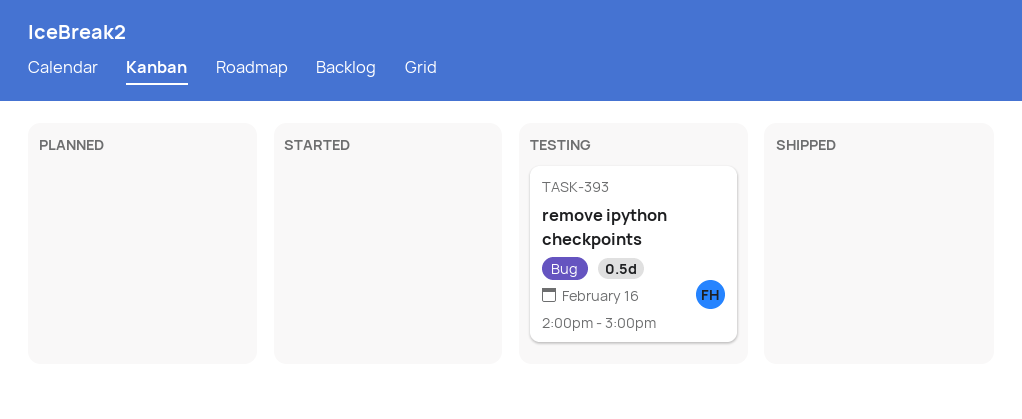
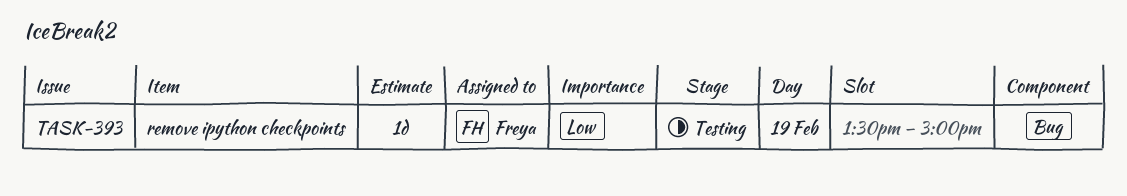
TASK-393, estimate: 0.5d -> 1d
TASK-393, day: Feb 16 -> Feb 19
TASK-393, begins: 14:00 -> 13:30

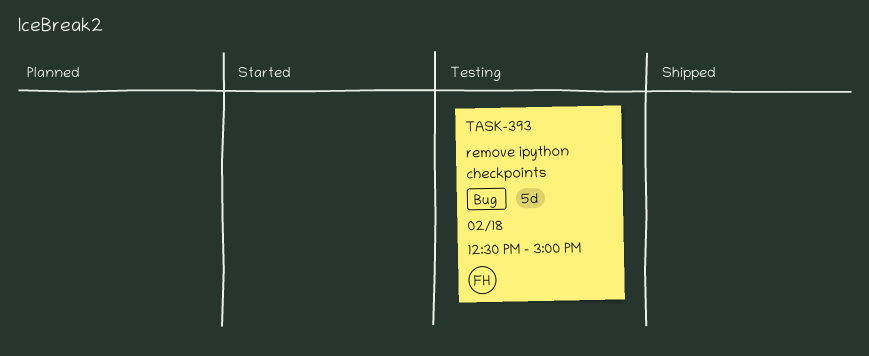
TASK-393, estimate: 1d -> 5d
TASK-393, day: Feb 19 -> Feb 18
TASK-393, begins: 13:30 -> 12:30

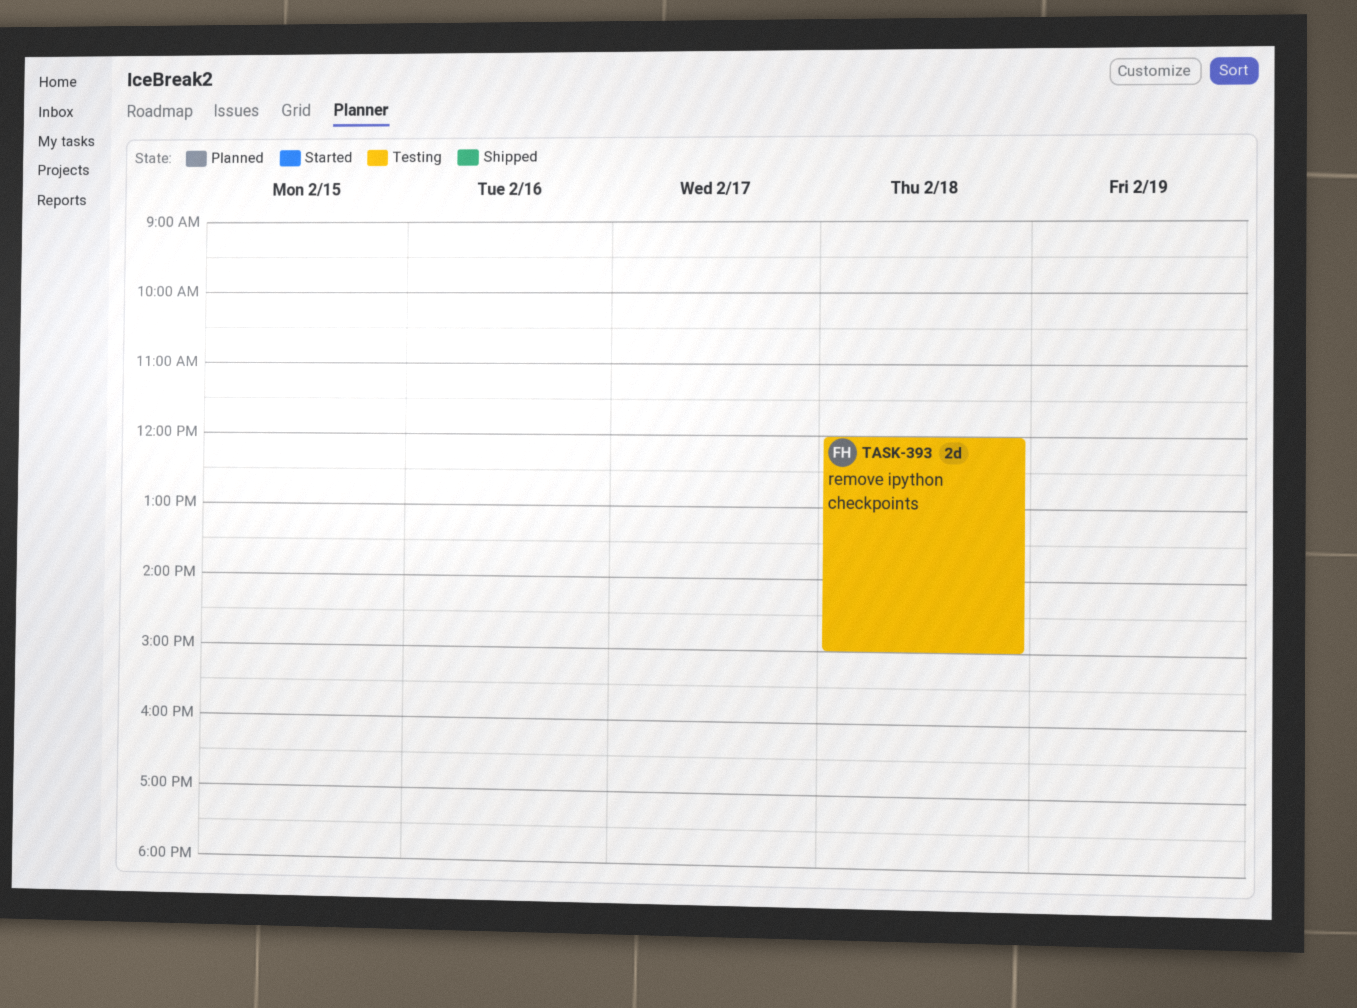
TASK-393, estimate: 5d -> 2d
TASK-393, begins: 12:30 -> 12:00

